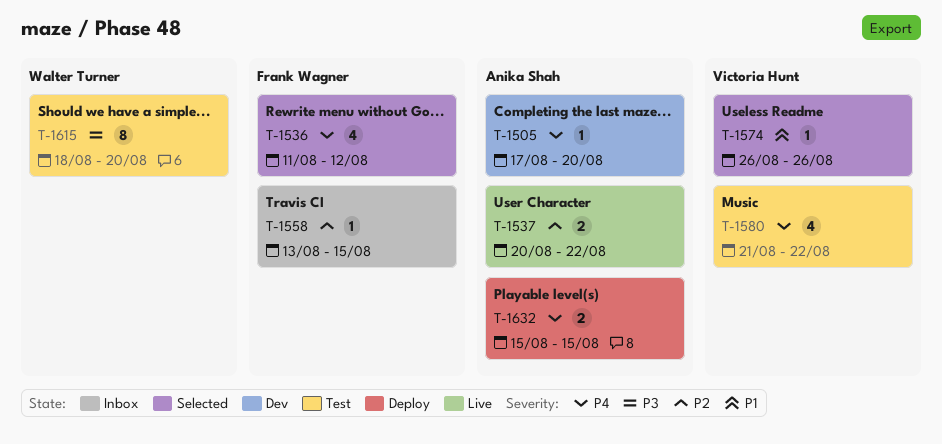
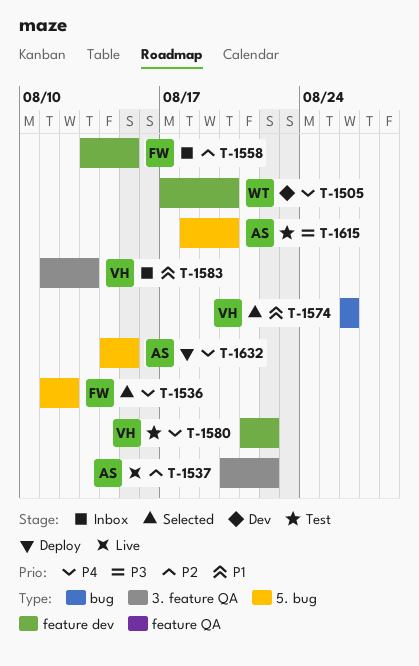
T-1505, owner: Anika Shah -> Walter Turner
T-1583: none -> present
T-1615, owner: Walter Turner -> Anika Shah
T-1632, start: Aug 15 -> Aug 14

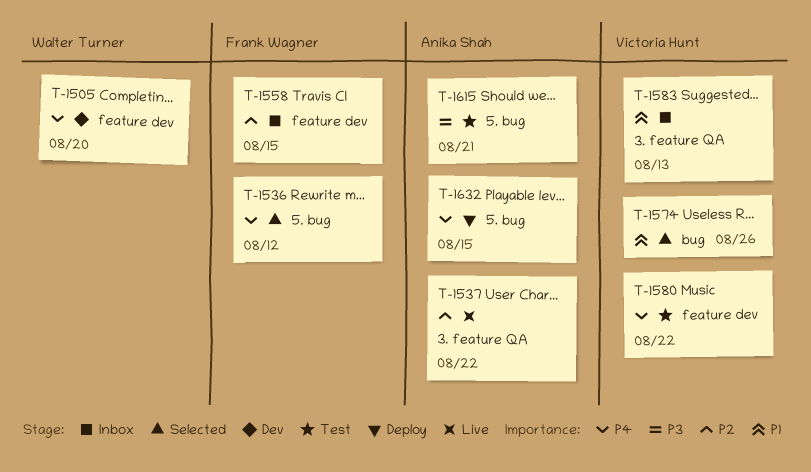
T-1615, due: Aug 20 -> Aug 21

